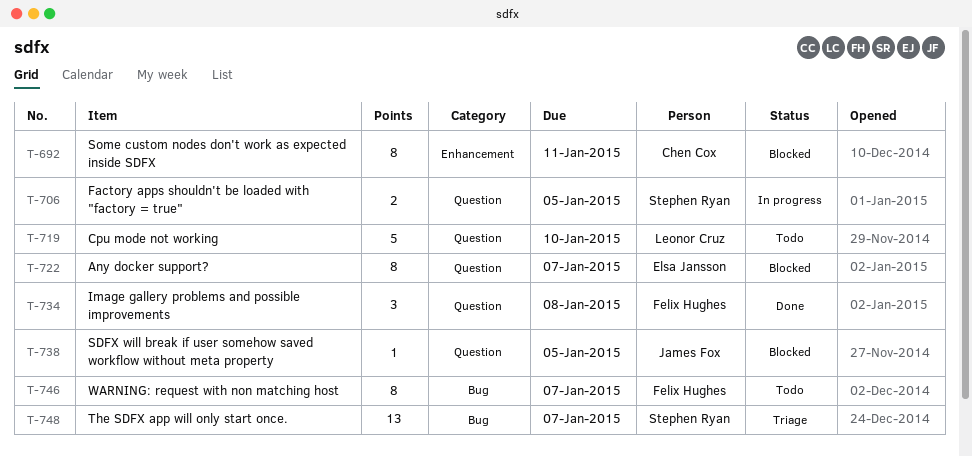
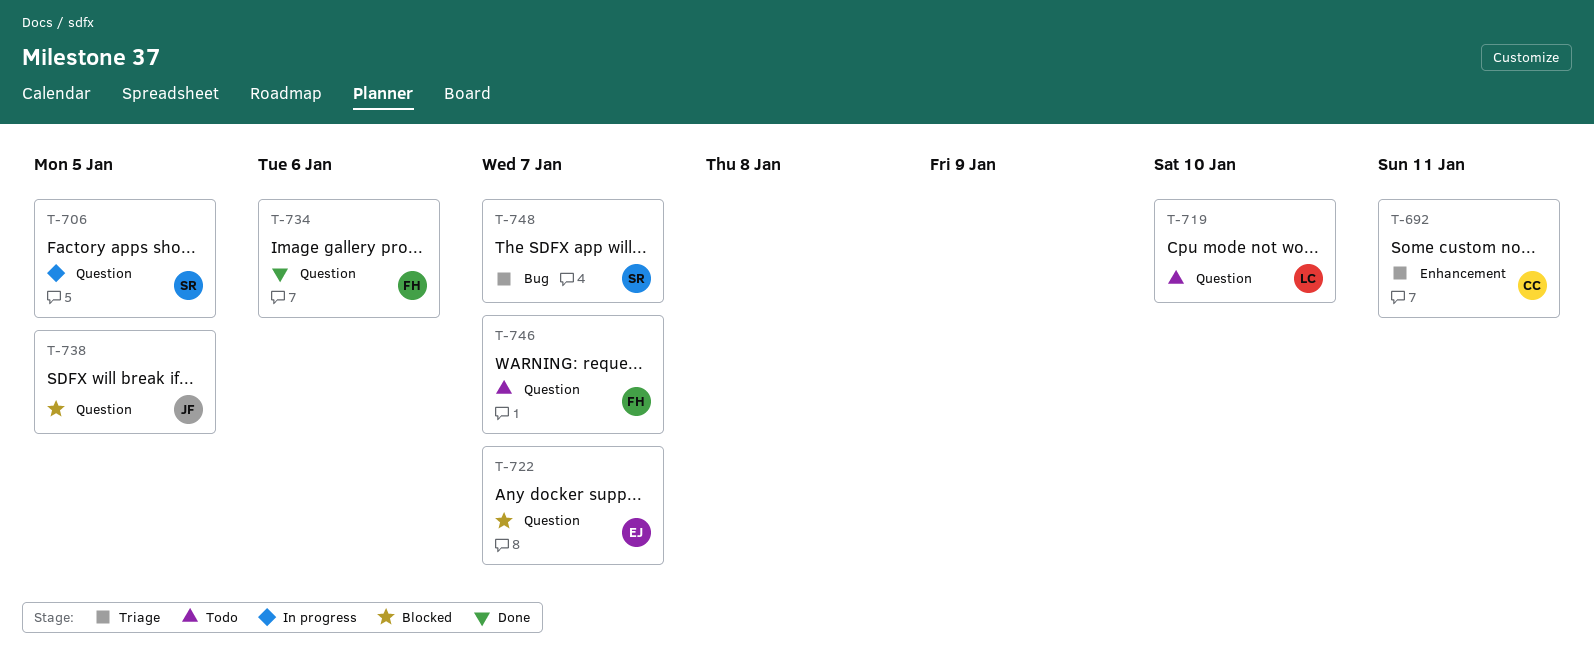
T-692, status: Blocked -> Triage
T-734, due: Jan 8 -> Jan 6
T-746, label: Bug -> Question

